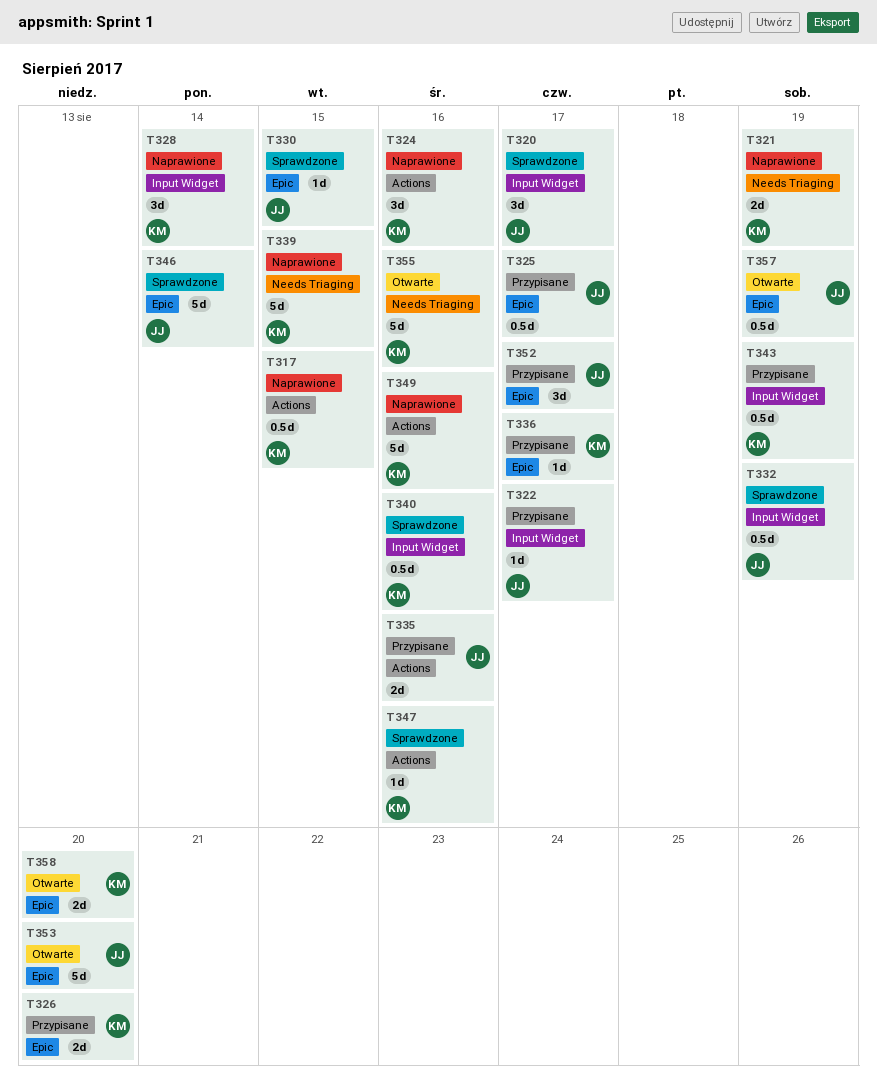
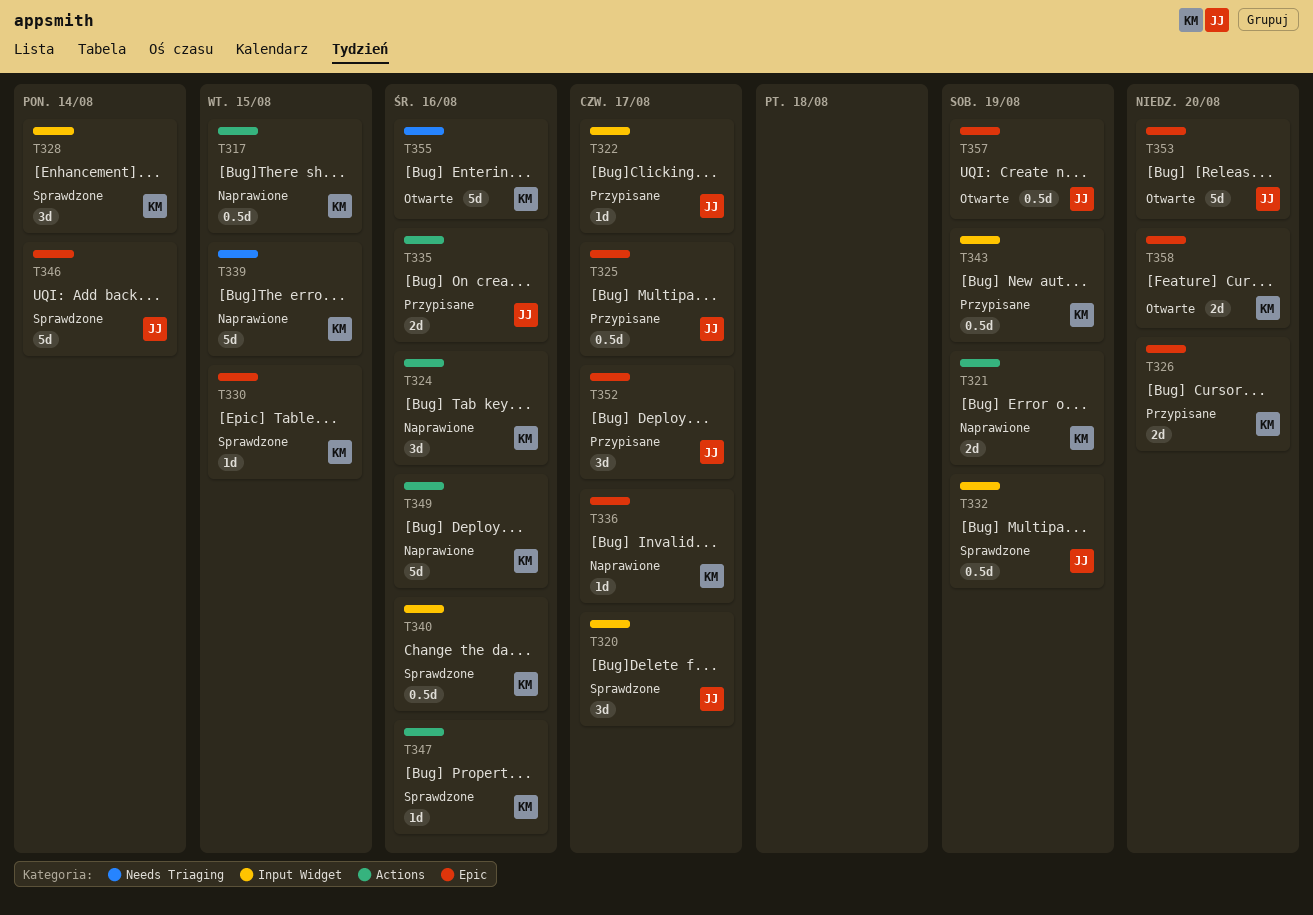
T321, label: Needs Triaging -> Actions
T328, status: Naprawione -> Sprawdzone
T330, owner: JJ -> KM
T336, status: Przypisane -> Naprawione

